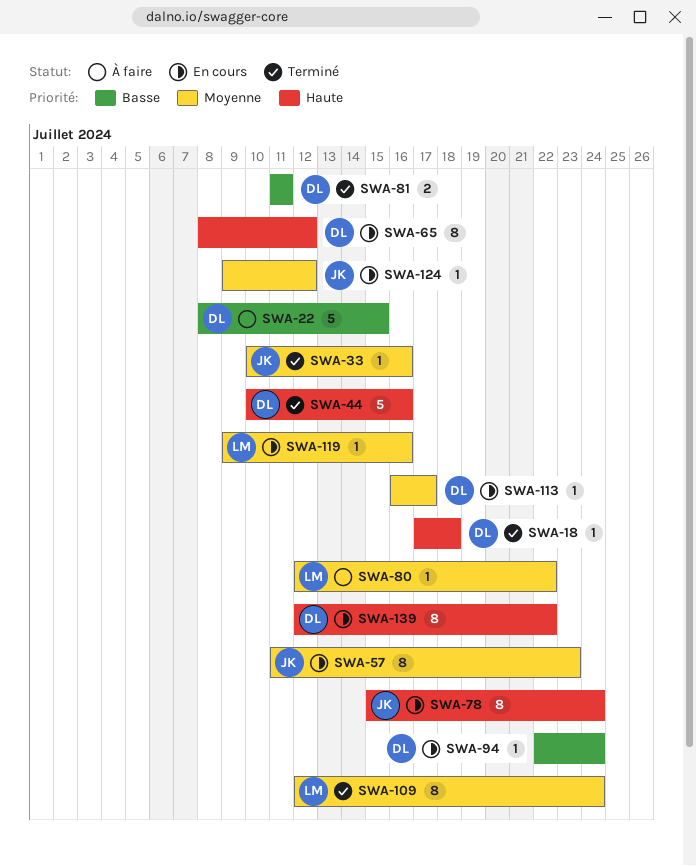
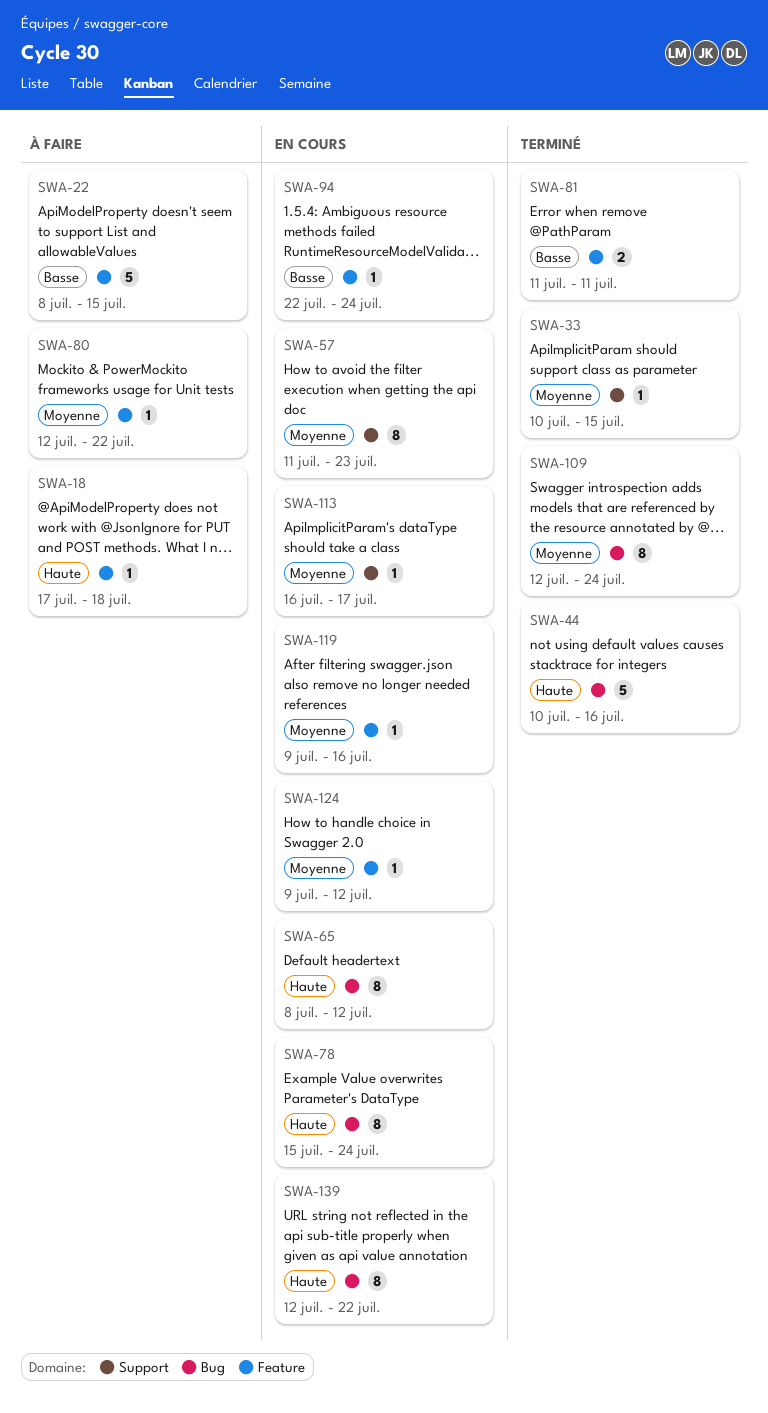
SWA-18, status: Terminé -> À faire
SWA-33, due: Jul 16 -> Jul 15

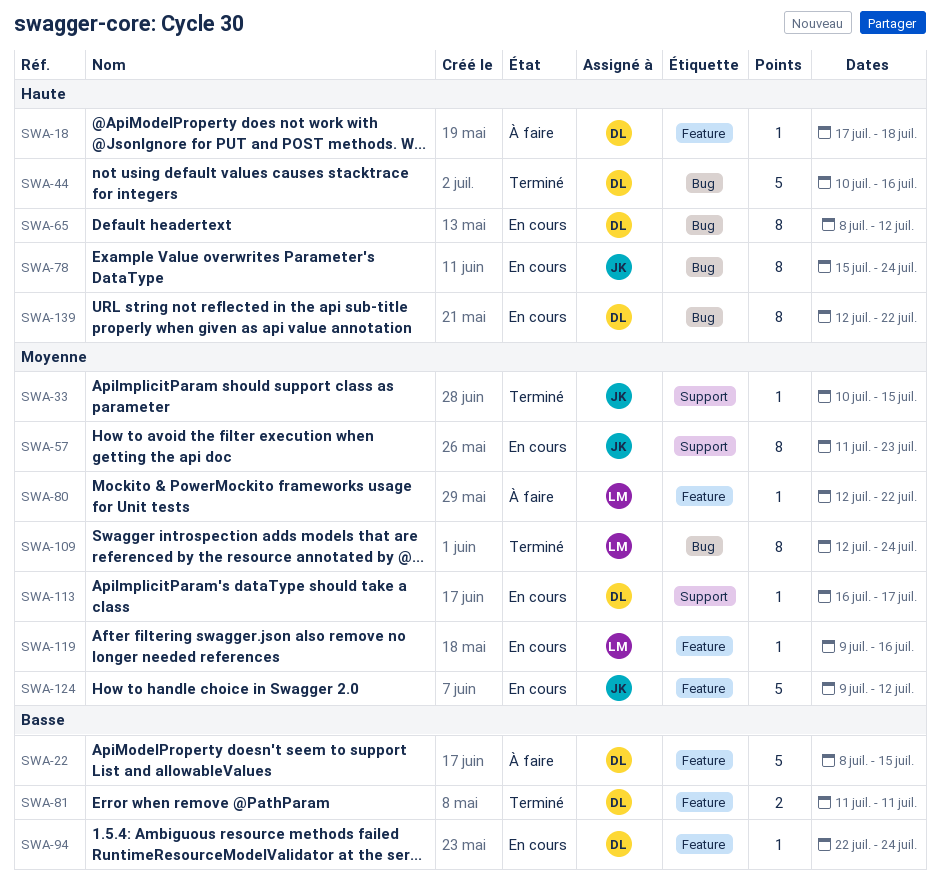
SWA-124, estimate: 1 -> 5

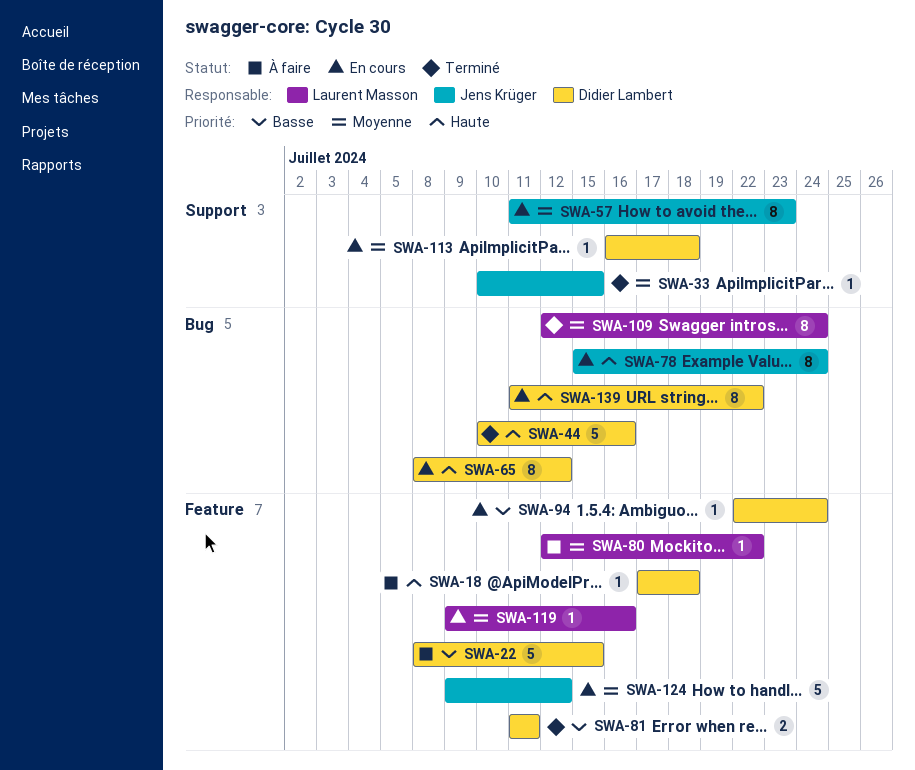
SWA-113, due: Jul 17 -> Jul 18
SWA-139, start: Jul 12 -> Jul 11

